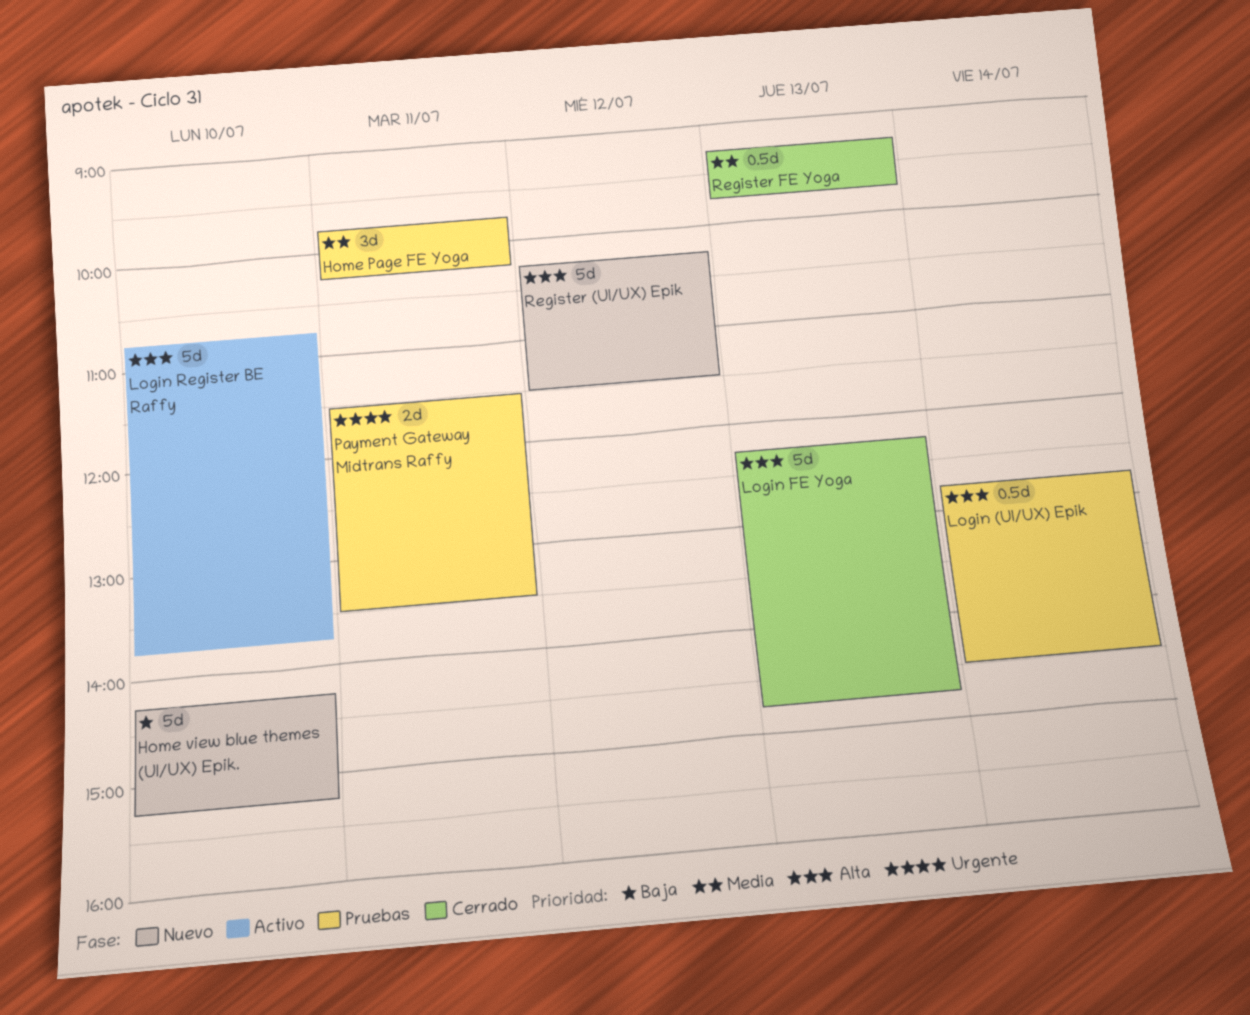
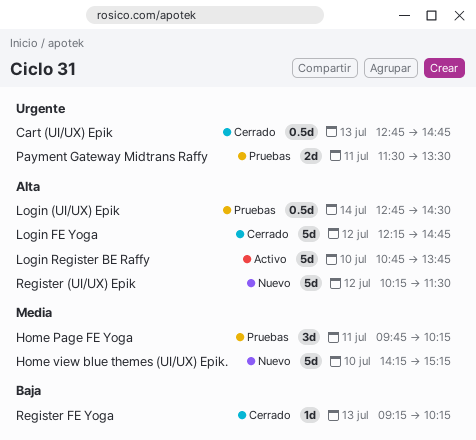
Cart (UI/UX) Epik: none -> present
Home view blue themes (UI/UX) Epik., priority: Baja -> Media
Login FE Yoga, day: Jul 13 -> Jul 12
Register FE Yoga, priority: Media -> Baja
Register FE Yoga, estimate: 0.5d -> 1d
Register FE Yoga, ends: 09:45 -> 10:15

